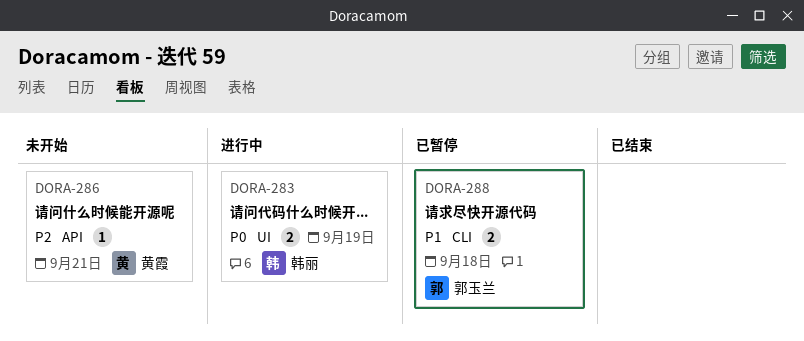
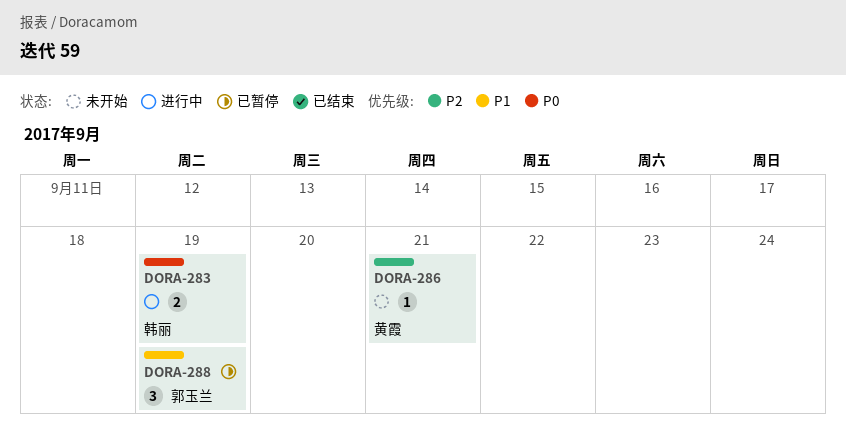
DORA-288, estimate: 2 -> 3
DORA-288, due: Sep 18 -> Sep 19

